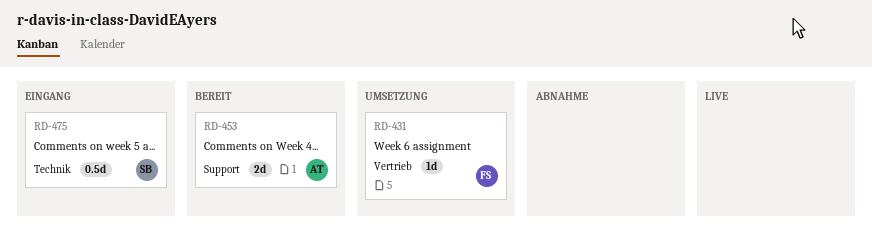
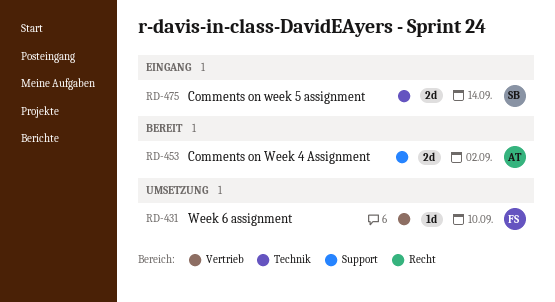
RD-475, estimate: 0.5d -> 2d

